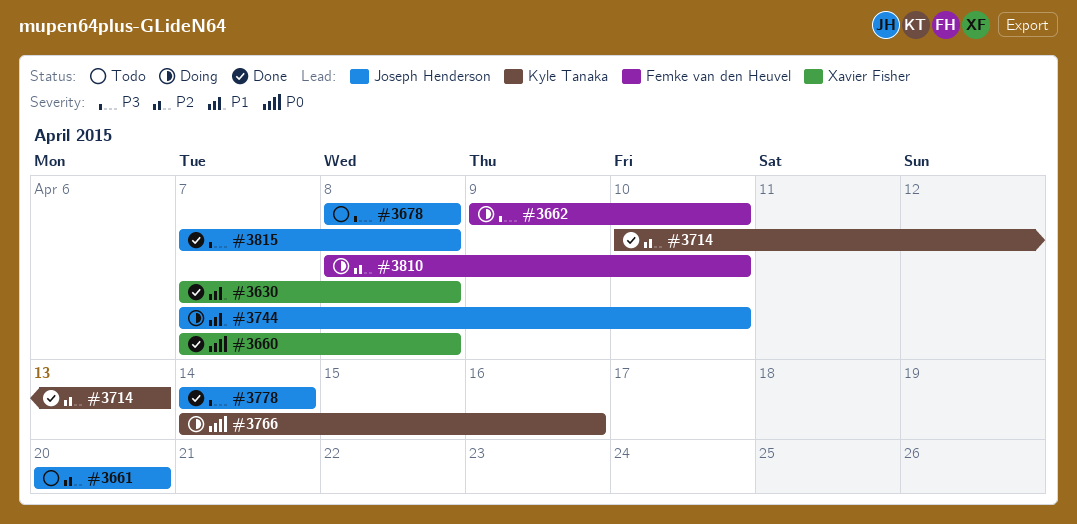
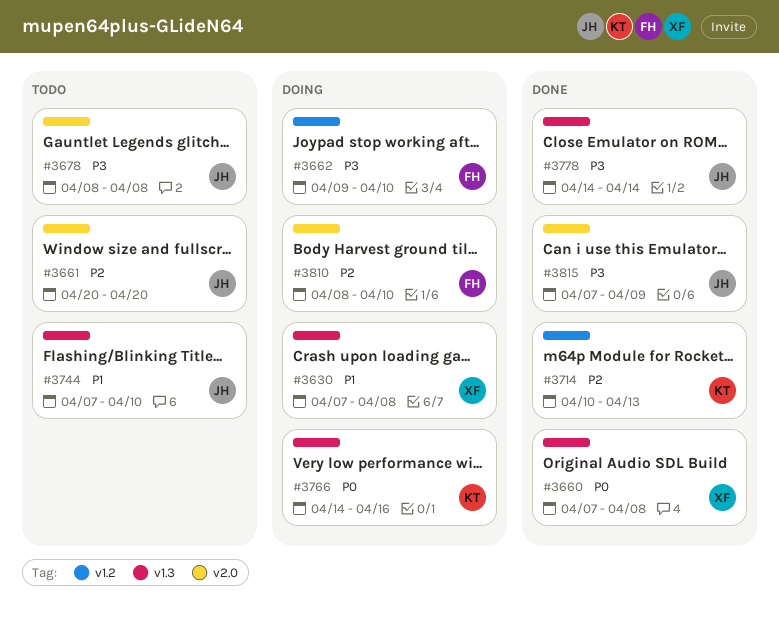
#3630, status: Done -> Doing
#3744, status: Doing -> Todo
#3815, due: Apr 8 -> Apr 9

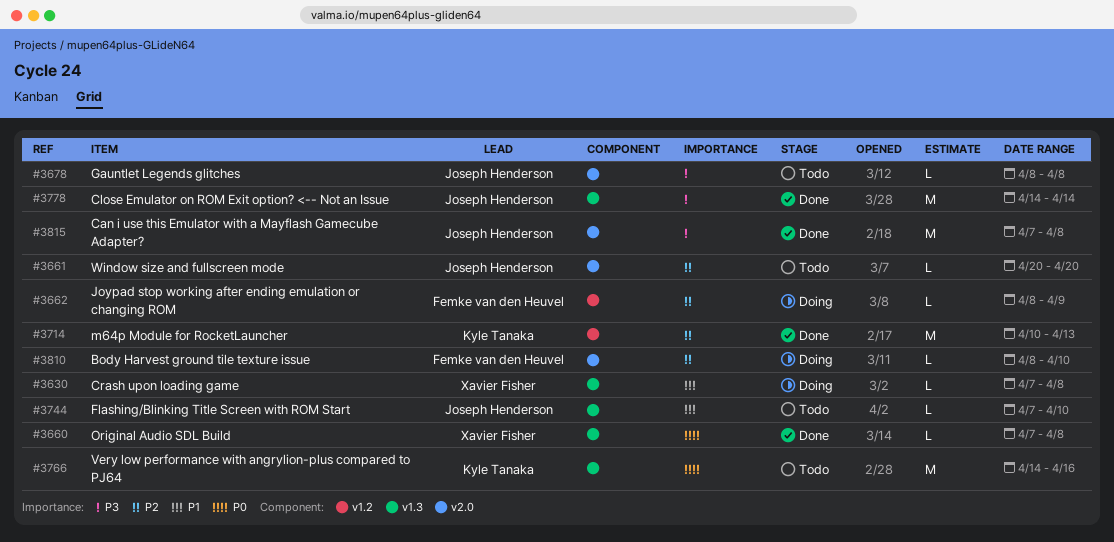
#3662, priority: P3 -> P2
#3662, start: Apr 9 -> Apr 8
#3662, due: Apr 10 -> Apr 9
#3766, status: Doing -> Todo
#3815, due: Apr 9 -> Apr 8

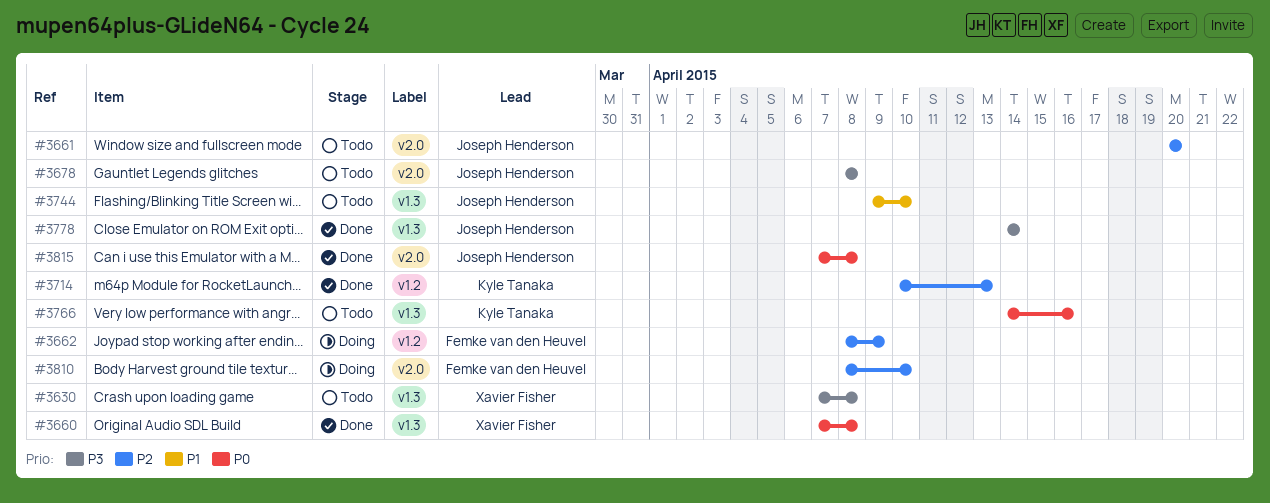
#3630, status: Doing -> Todo
#3630, priority: P1 -> P3
#3744, start: Apr 7 -> Apr 9
#3815, priority: P3 -> P0

